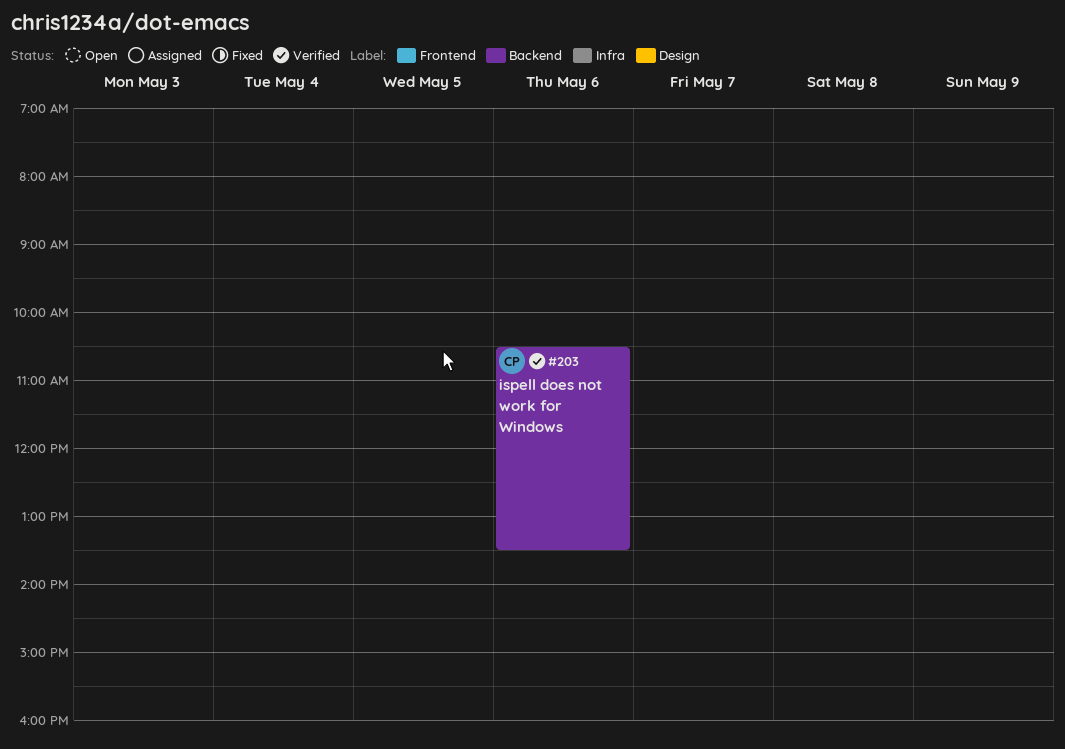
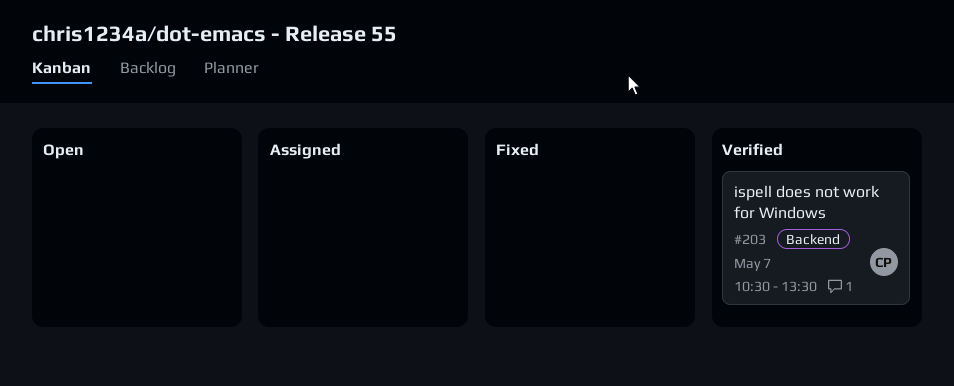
#203, day: May 6 -> May 7

